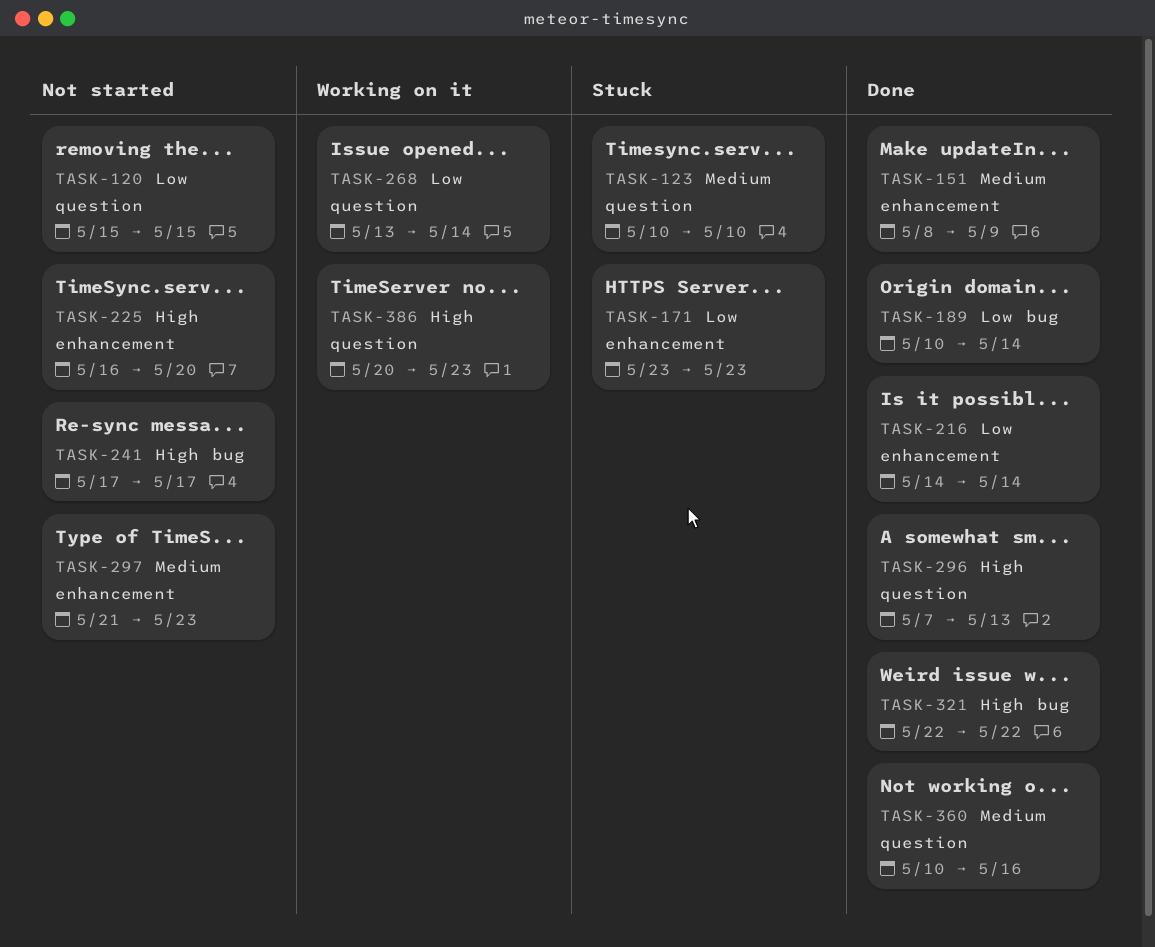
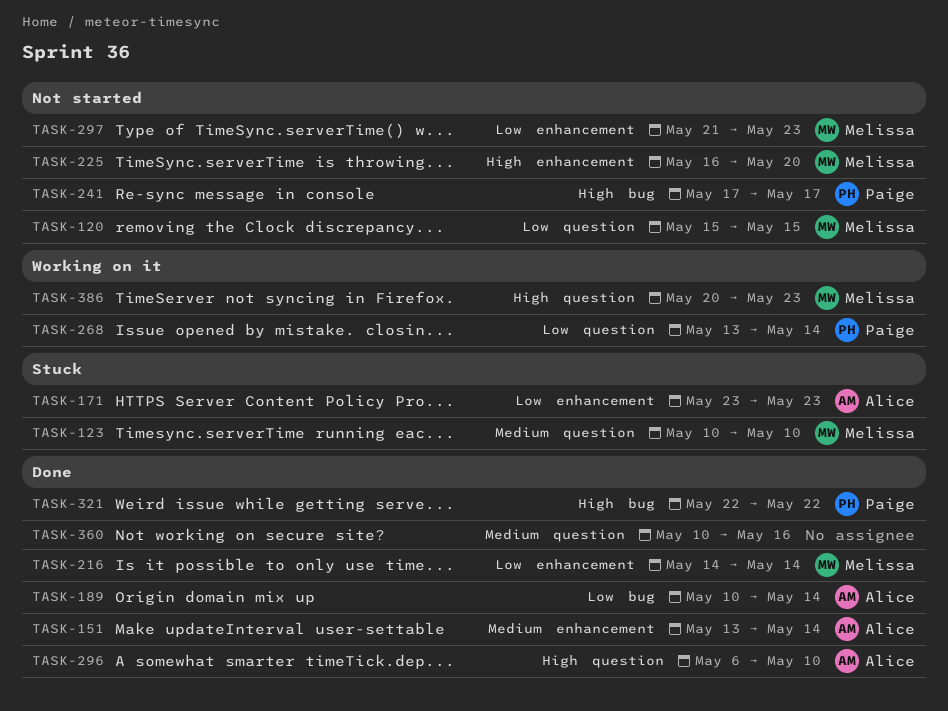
TASK-151, start: May 8 -> May 13
TASK-151, due: May 9 -> May 14
TASK-296, start: May 7 -> May 6
TASK-296, due: May 13 -> May 10
TASK-297, priority: Medium -> Low

